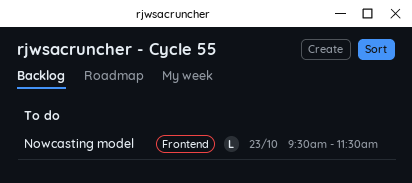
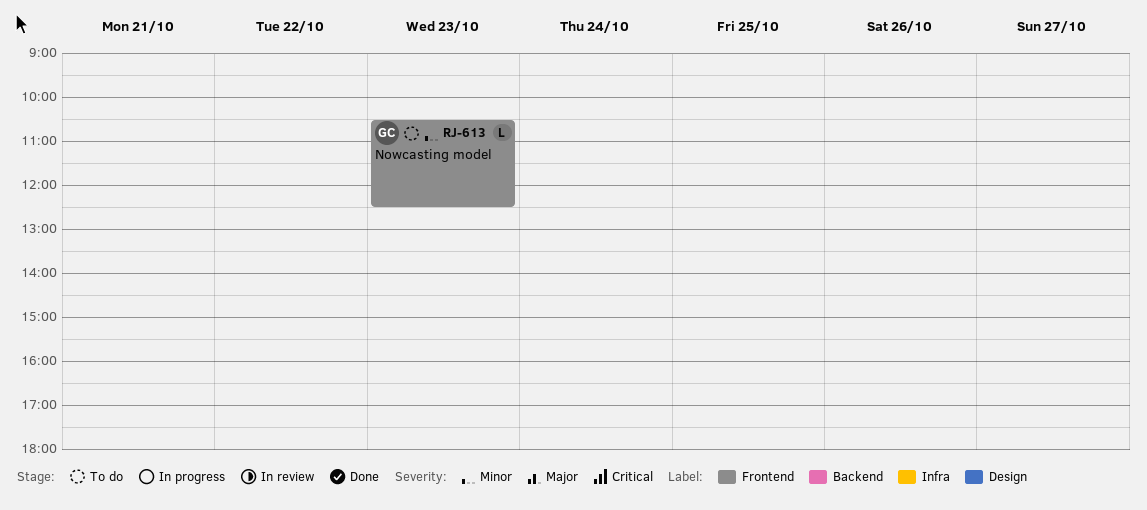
Nowcasting model, begins: 09:30 -> 10:30
Nowcasting model, ends: 11:30 -> 12:30

